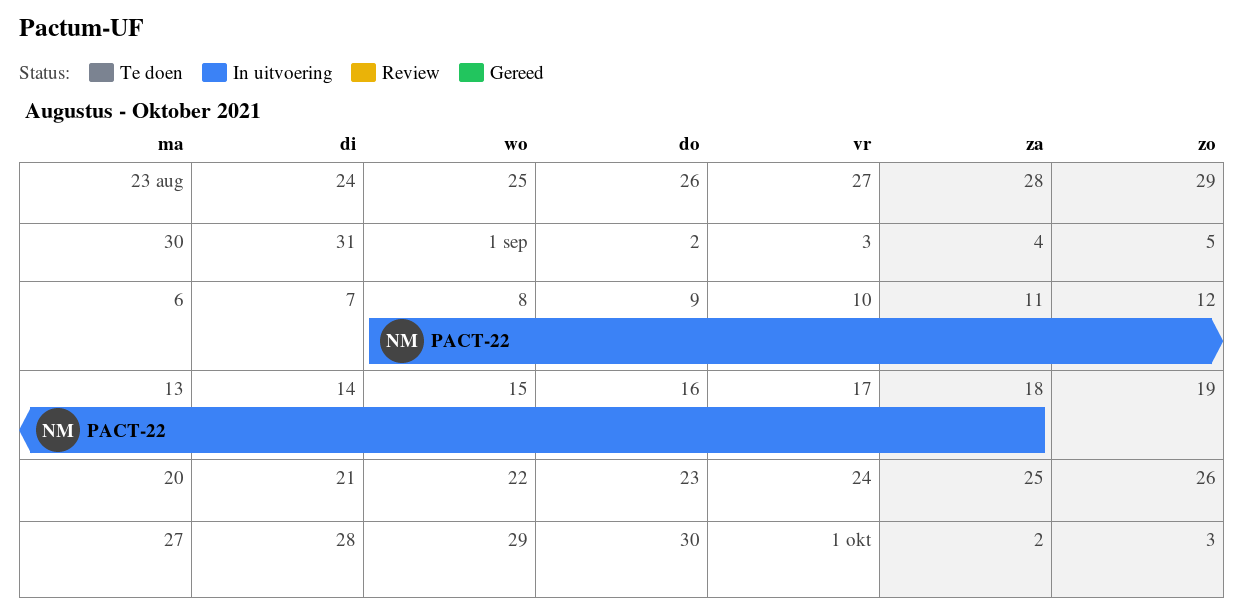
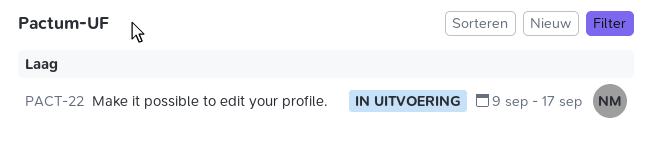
PACT-22, start: Sep 8 -> Sep 9
PACT-22, due: Sep 18 -> Sep 17

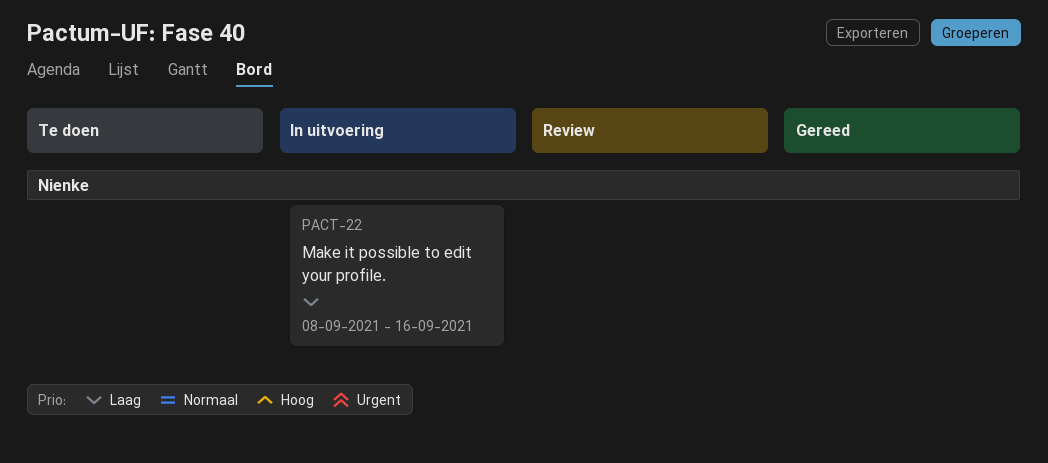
PACT-22, start: Sep 9 -> Sep 8
PACT-22, due: Sep 17 -> Sep 16

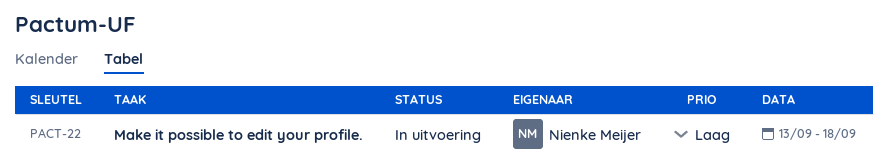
PACT-22, start: Sep 8 -> Sep 13
PACT-22, due: Sep 16 -> Sep 18

